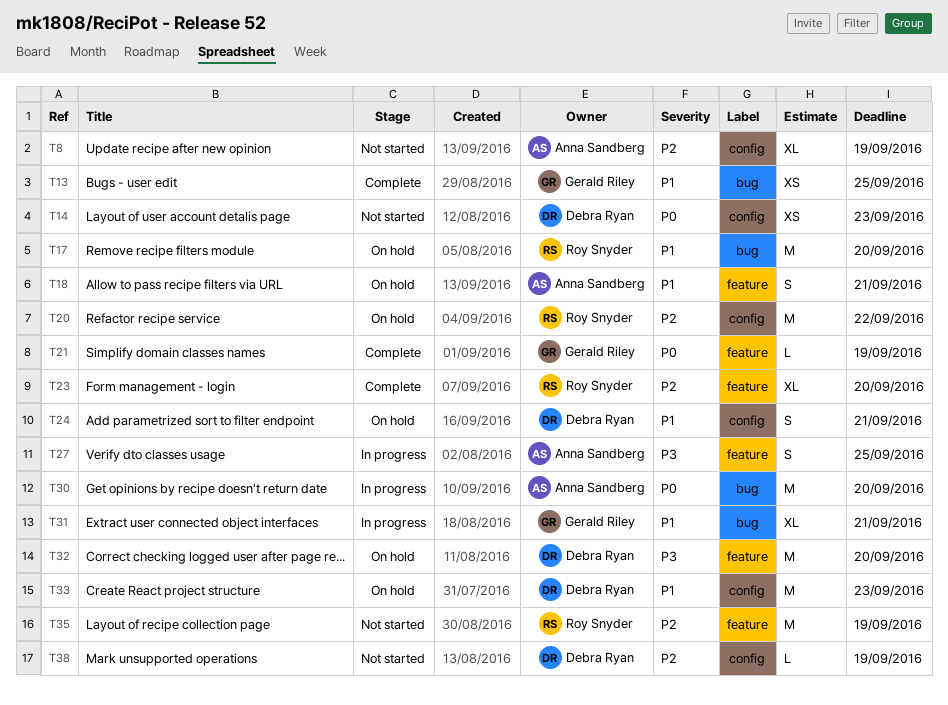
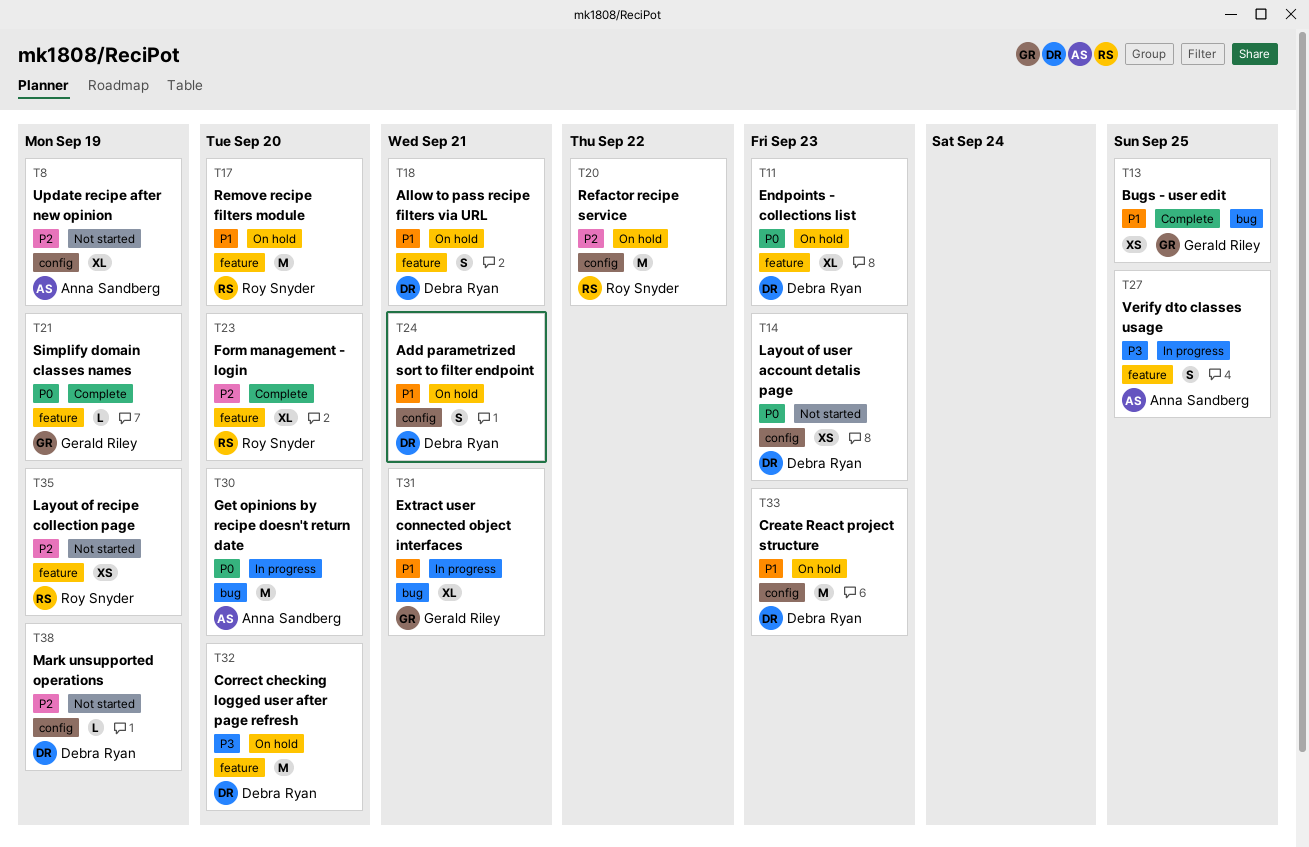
T11: none -> present
T17, label: bug -> feature
T18, owner: Anna Sandberg -> Debra Ryan
T35, estimate: M -> XS

